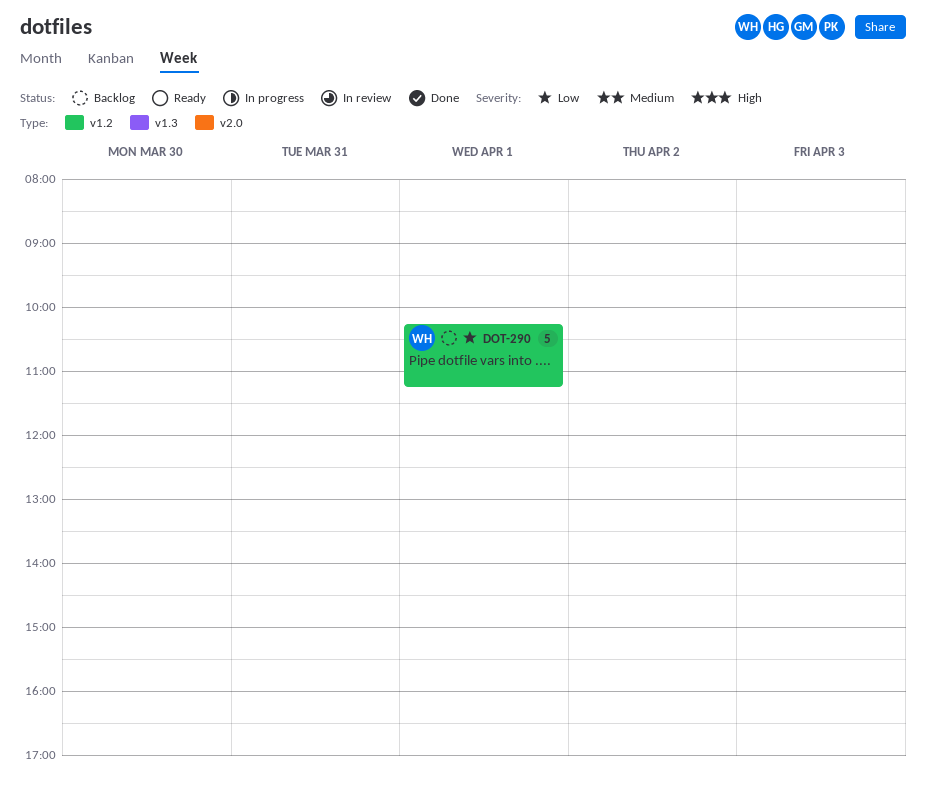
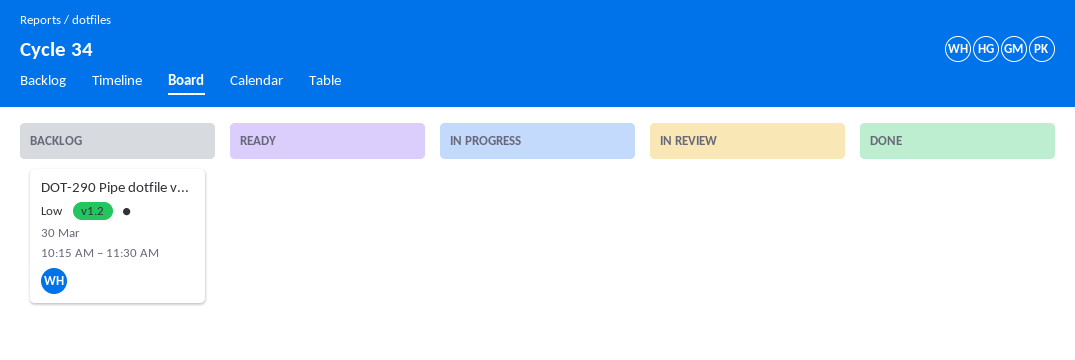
DOT-290, estimate: 5 -> 1
DOT-290, day: Apr 1 -> Mar 30
DOT-290, ends: 11:15 -> 11:30

